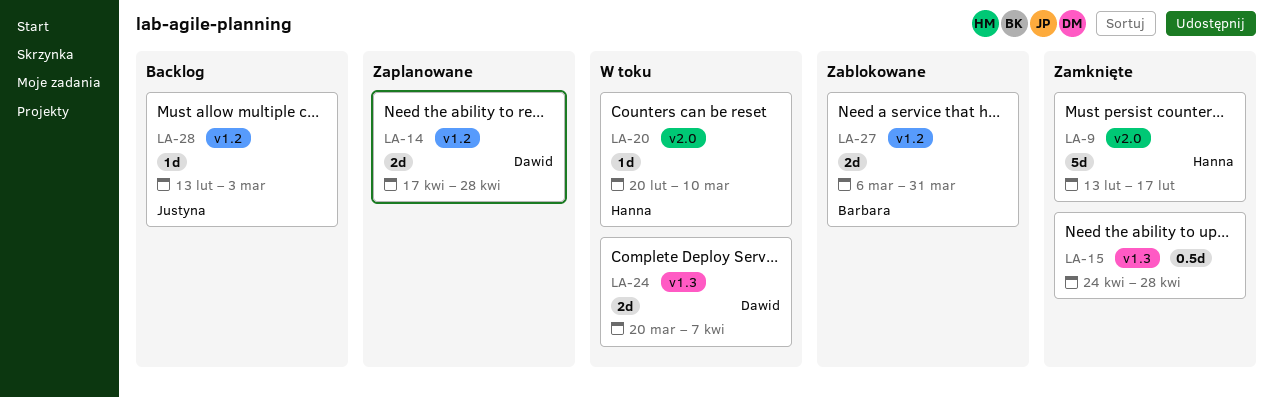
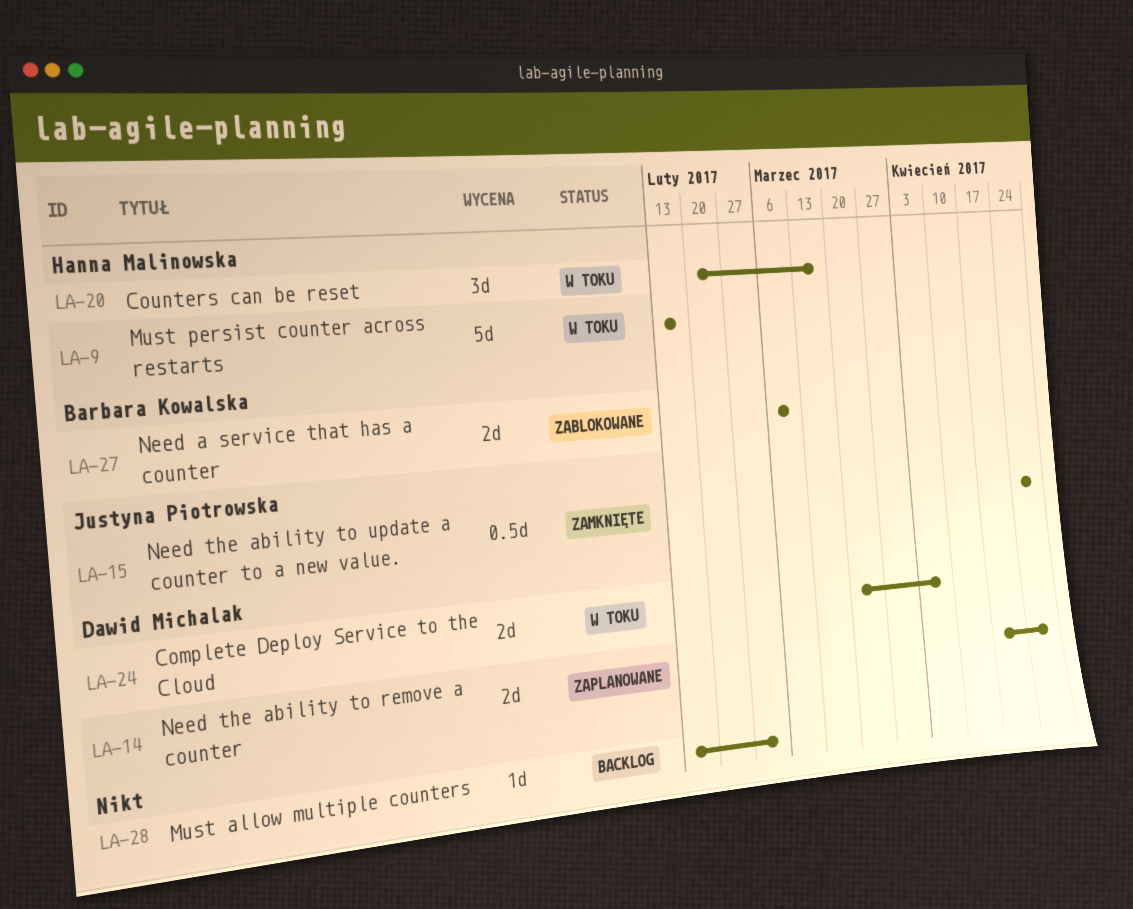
LA-9, status: Zamknięte -> W toku
LA-15, owner: none -> Justyna Piotrowska
LA-20, estimate: 1d -> 3d
LA-20, due: Mar 10 -> Mar 17
LA-27, due: Mar 31 -> Mar 10
LA-28, owner: Justyna Piotrowska -> none

